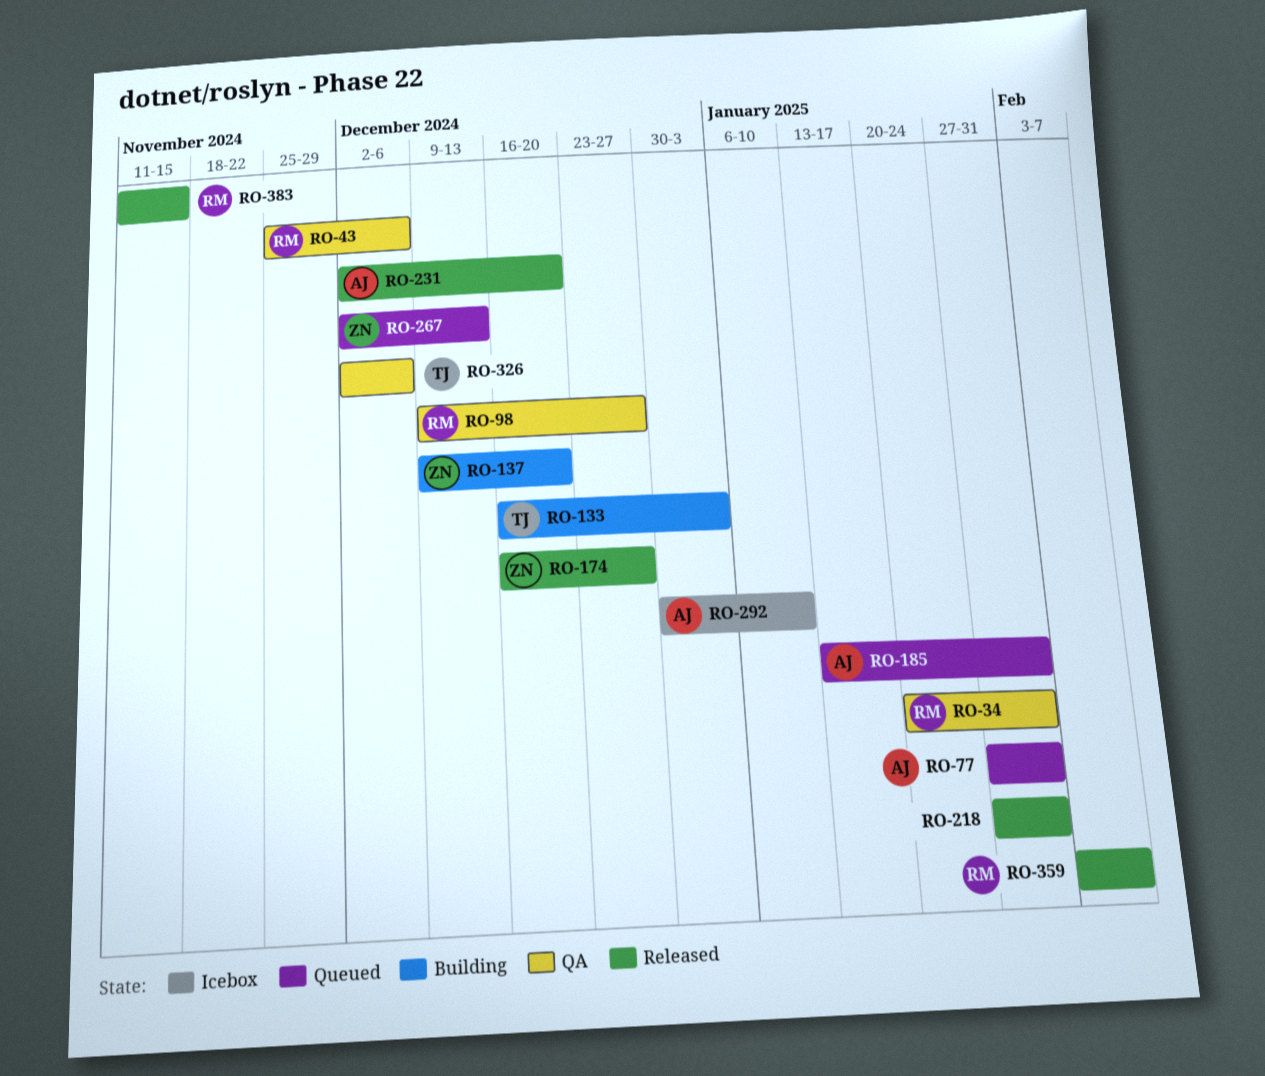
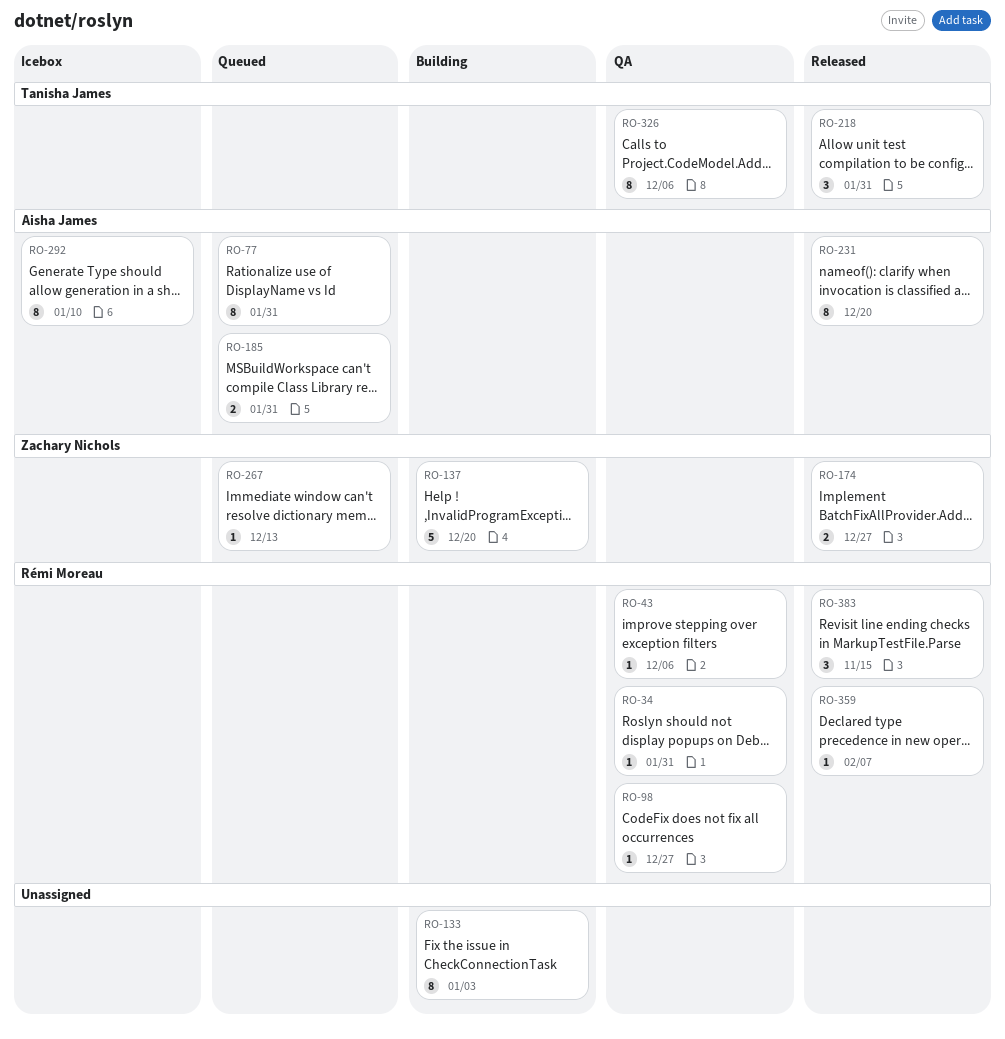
RO-133, owner: Tanisha James -> none
RO-218, owner: none -> Tanisha James

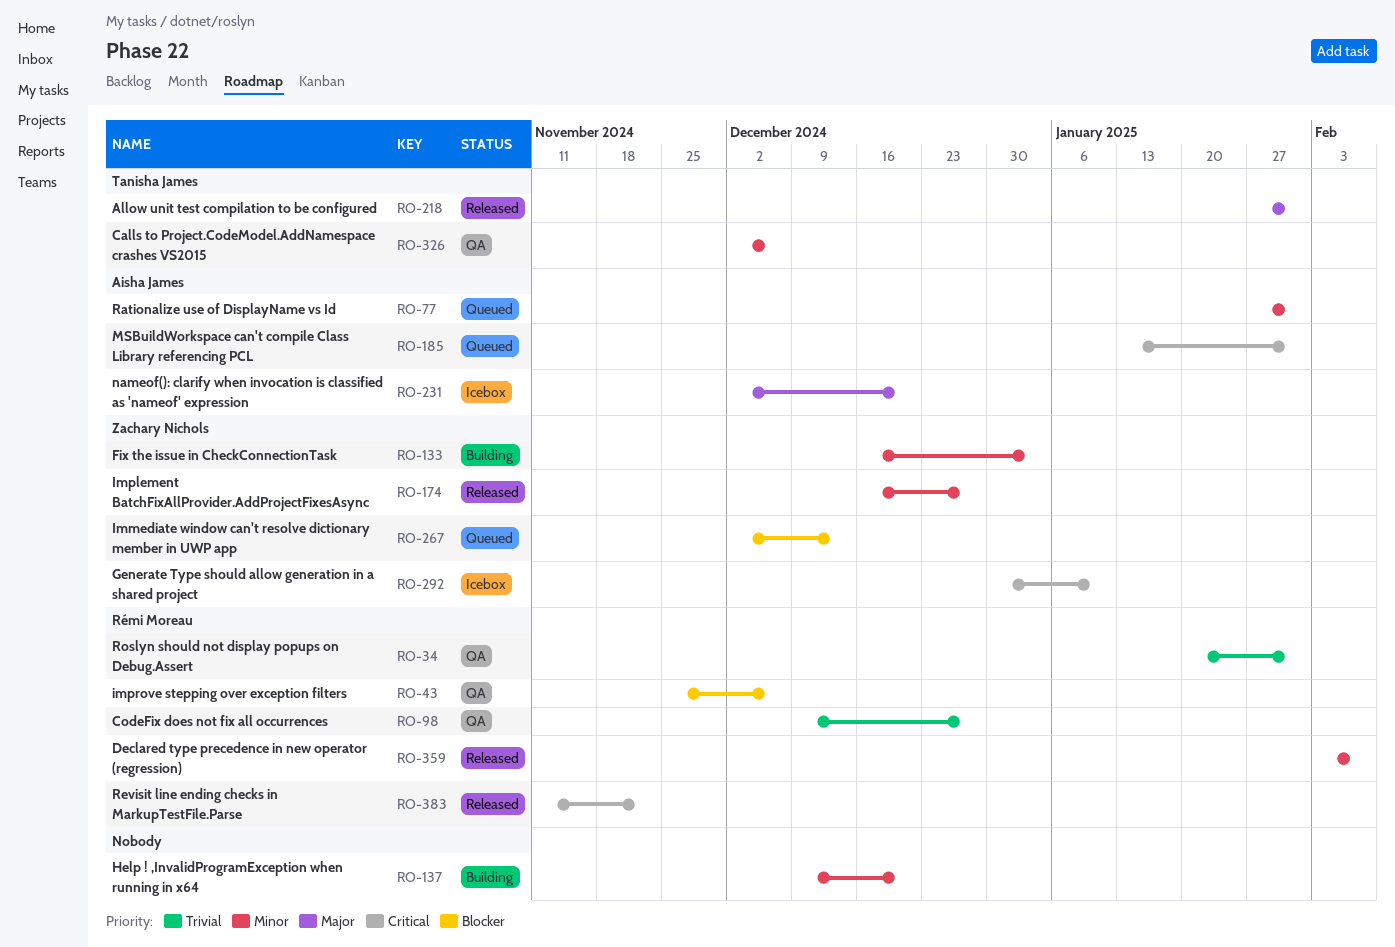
RO-133, owner: none -> Zachary Nichols
RO-137, owner: Zachary Nichols -> none
RO-231, status: Released -> Icebox
RO-292, owner: Aisha James -> Zachary Nichols
RO-383, due: Nov 15 -> Nov 22

